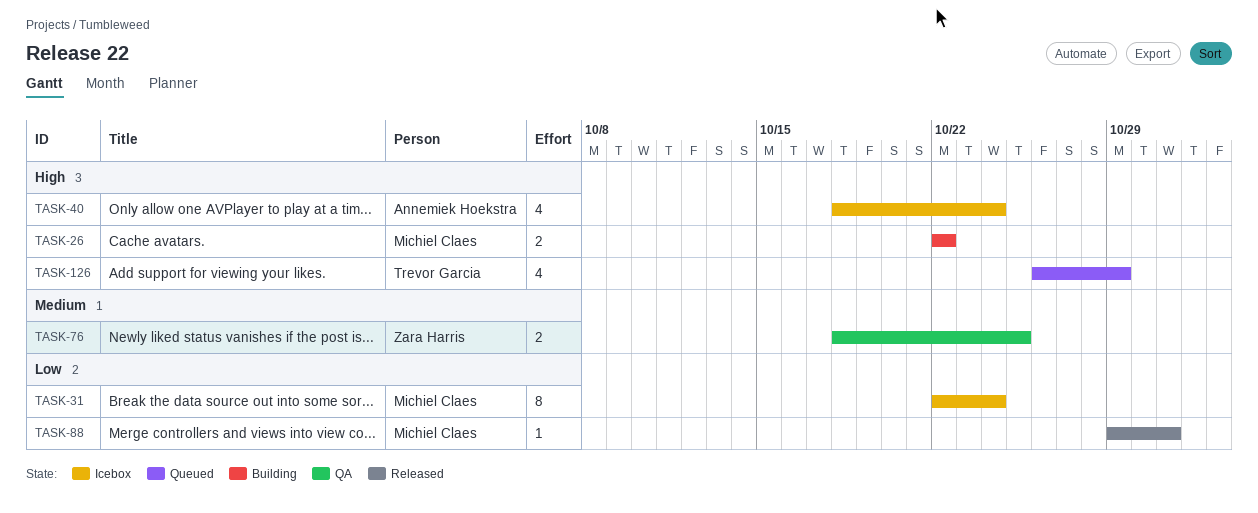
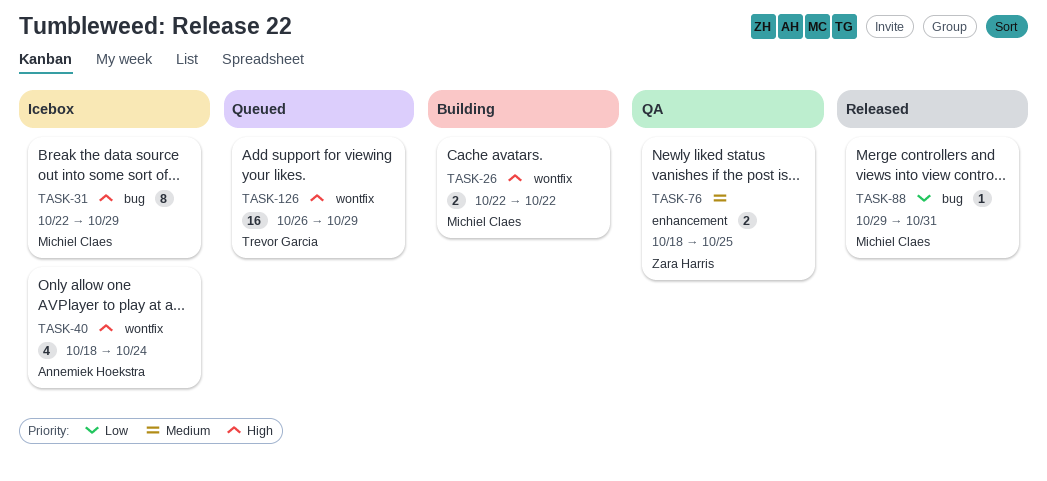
TASK-31, priority: Low -> High
TASK-31, due: Oct 24 -> Oct 29
TASK-126, estimate: 4 -> 16

